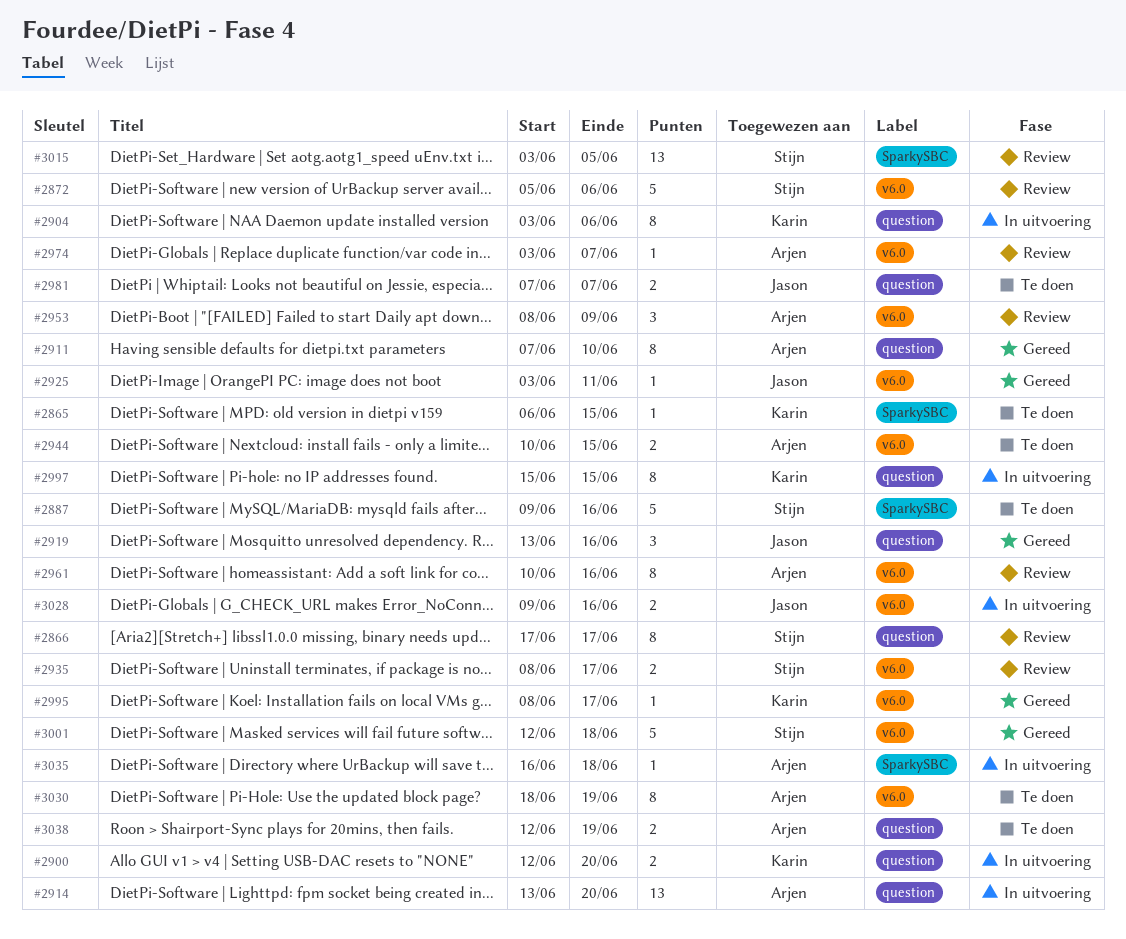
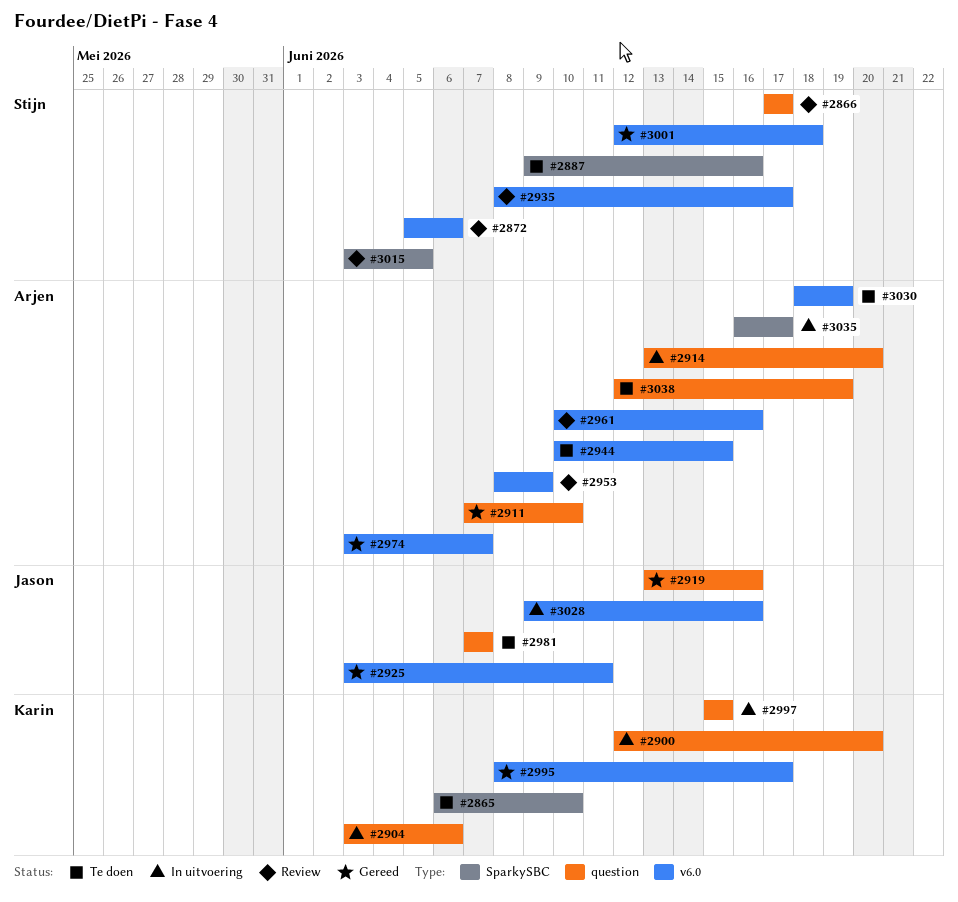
#2865, due: Jun 15 -> Jun 10
#2974, status: Review -> Gereed
#3035, due: Jun 18 -> Jun 17

